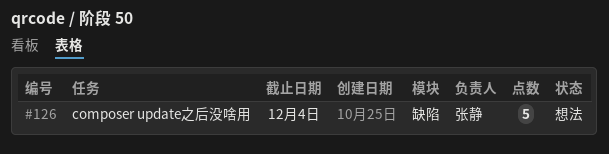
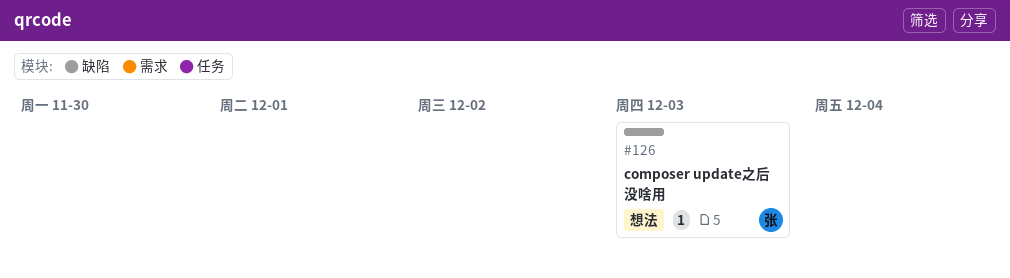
#126, estimate: 5 -> 1
#126, due: Dec 4 -> Dec 3

